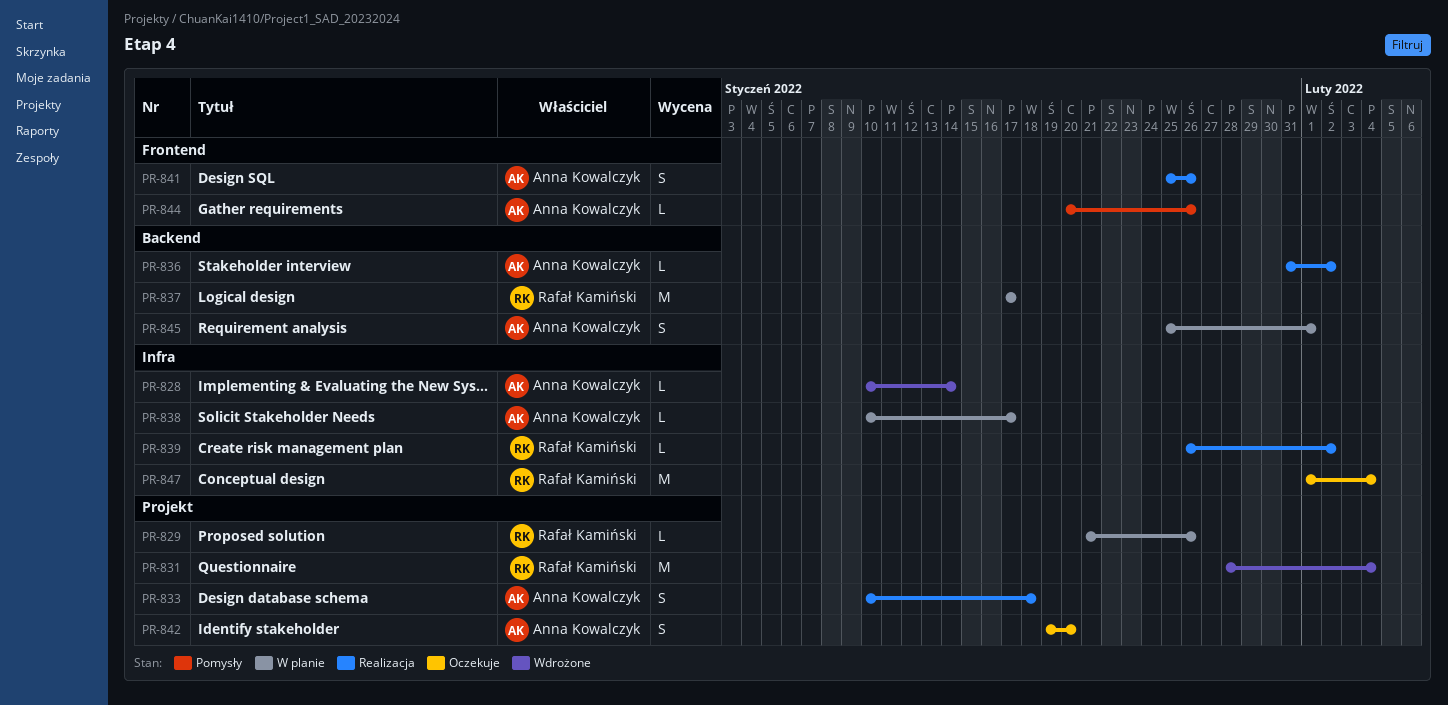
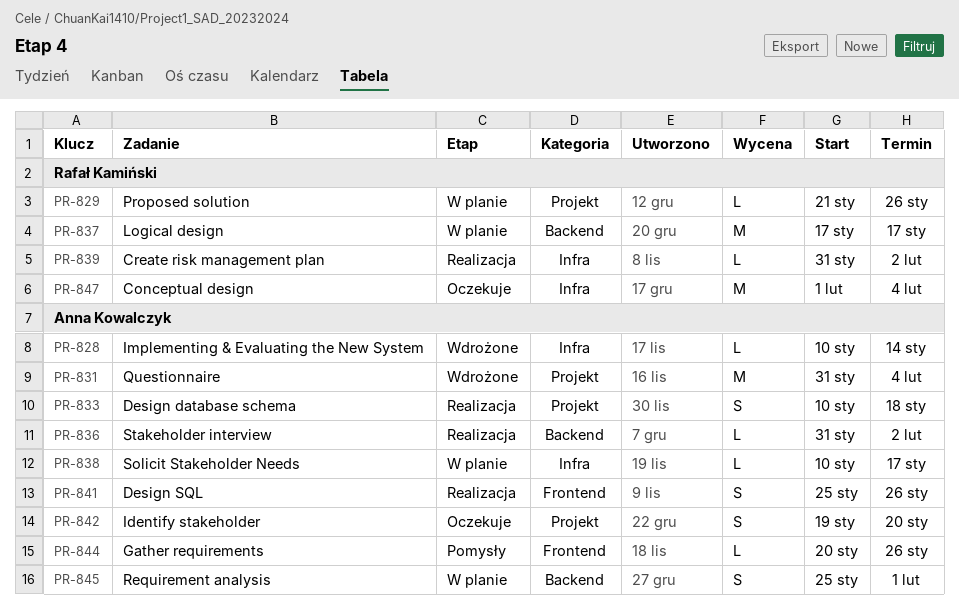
PR-831, owner: Rafał Kamiński -> Anna Kowalczyk
PR-831, start: Jan 28 -> Jan 31
PR-839, start: Jan 26 -> Jan 31

